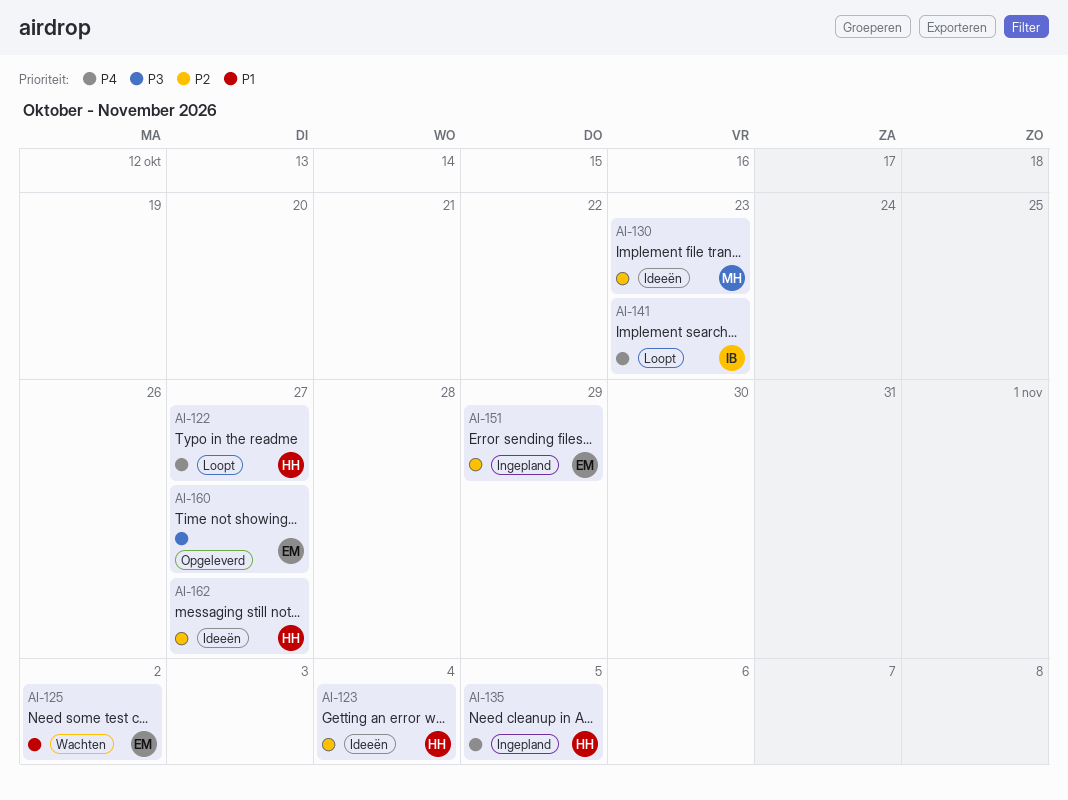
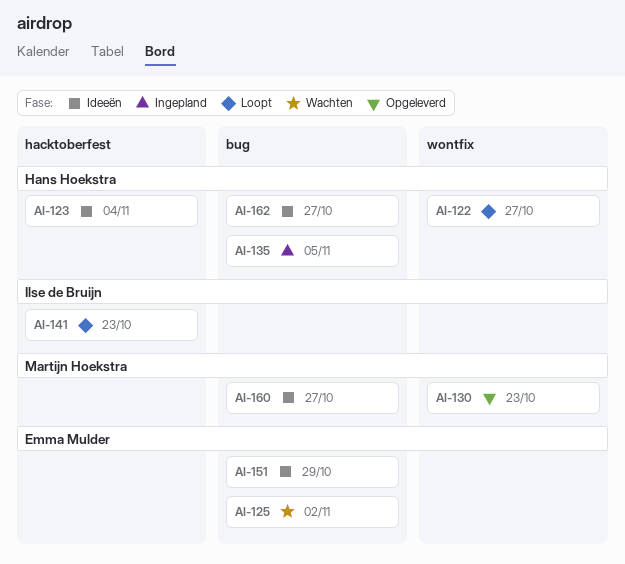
AI-130, status: Ideeën -> Opgeleverd
AI-151, status: Ingepland -> Ideeën
AI-160, status: Opgeleverd -> Ideeën
AI-160, owner: Emma Mulder -> Martijn Hoekstra

